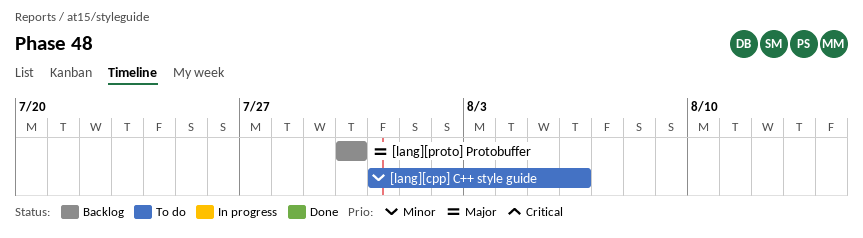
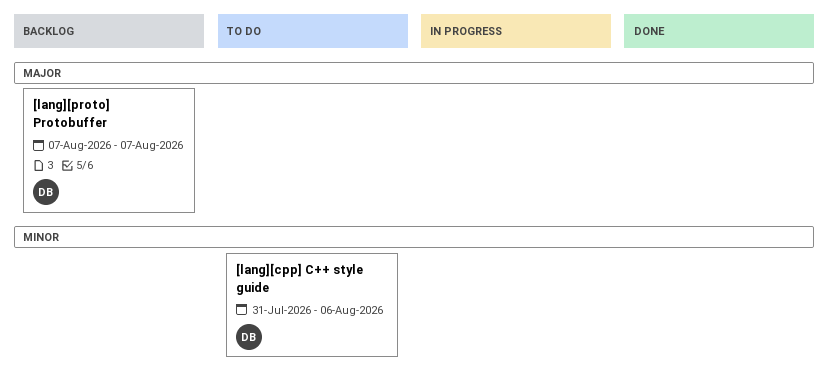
[lang][proto] Protobuffer, start: Jul 30 -> Aug 7
[lang][proto] Protobuffer, due: Jul 30 -> Aug 7

